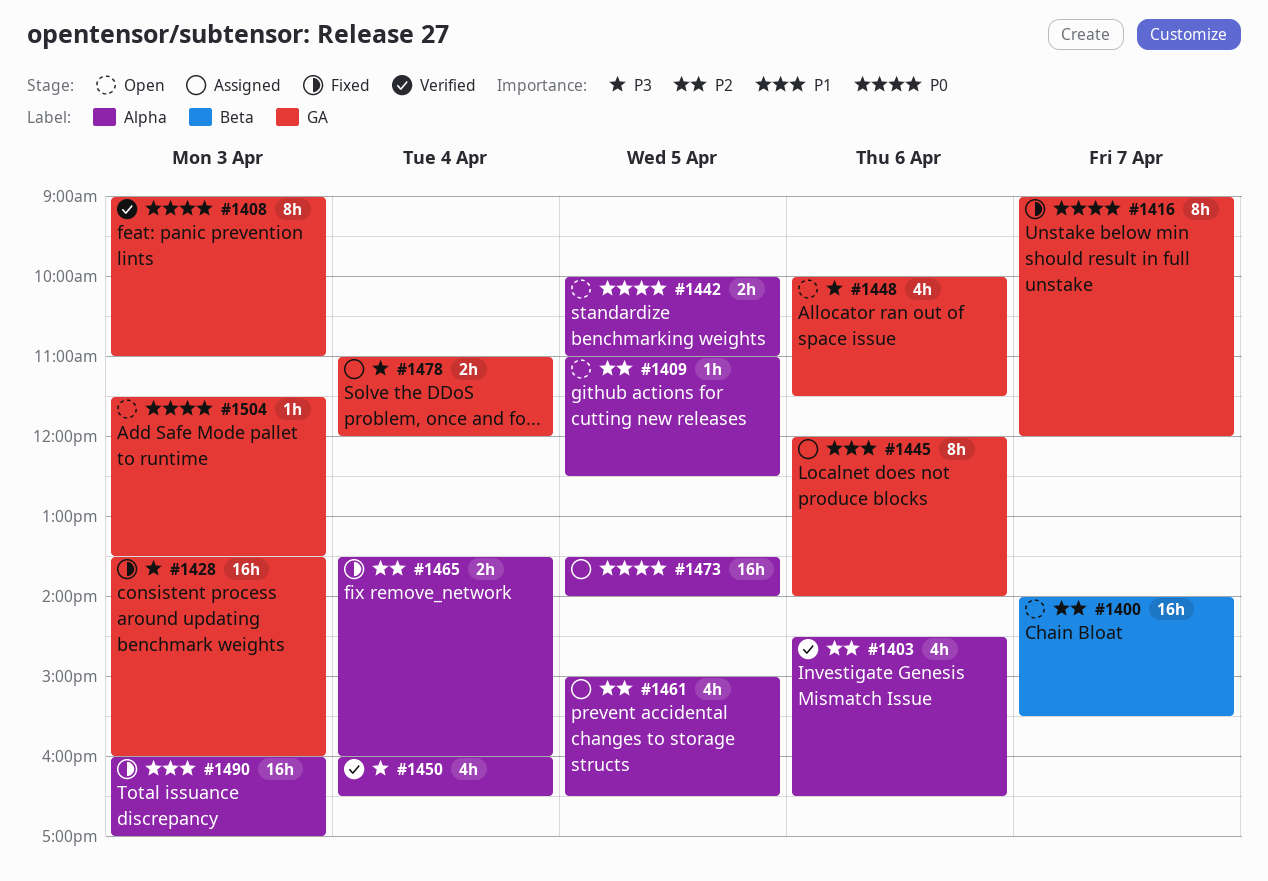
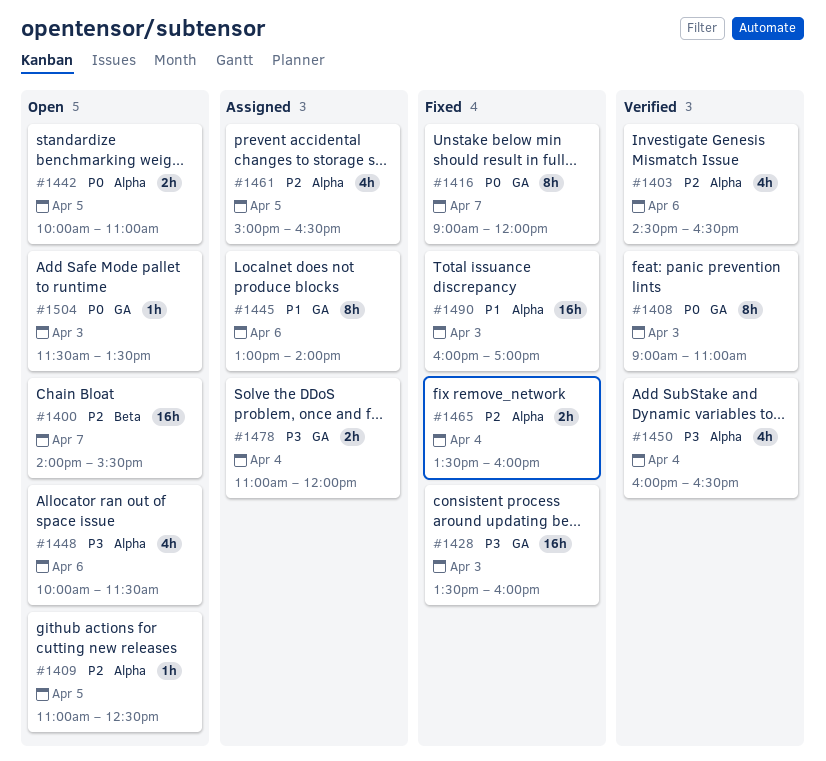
#1445, begins: 12:00 -> 13:00
#1448, label: GA -> Alpha
#1473: present -> none

